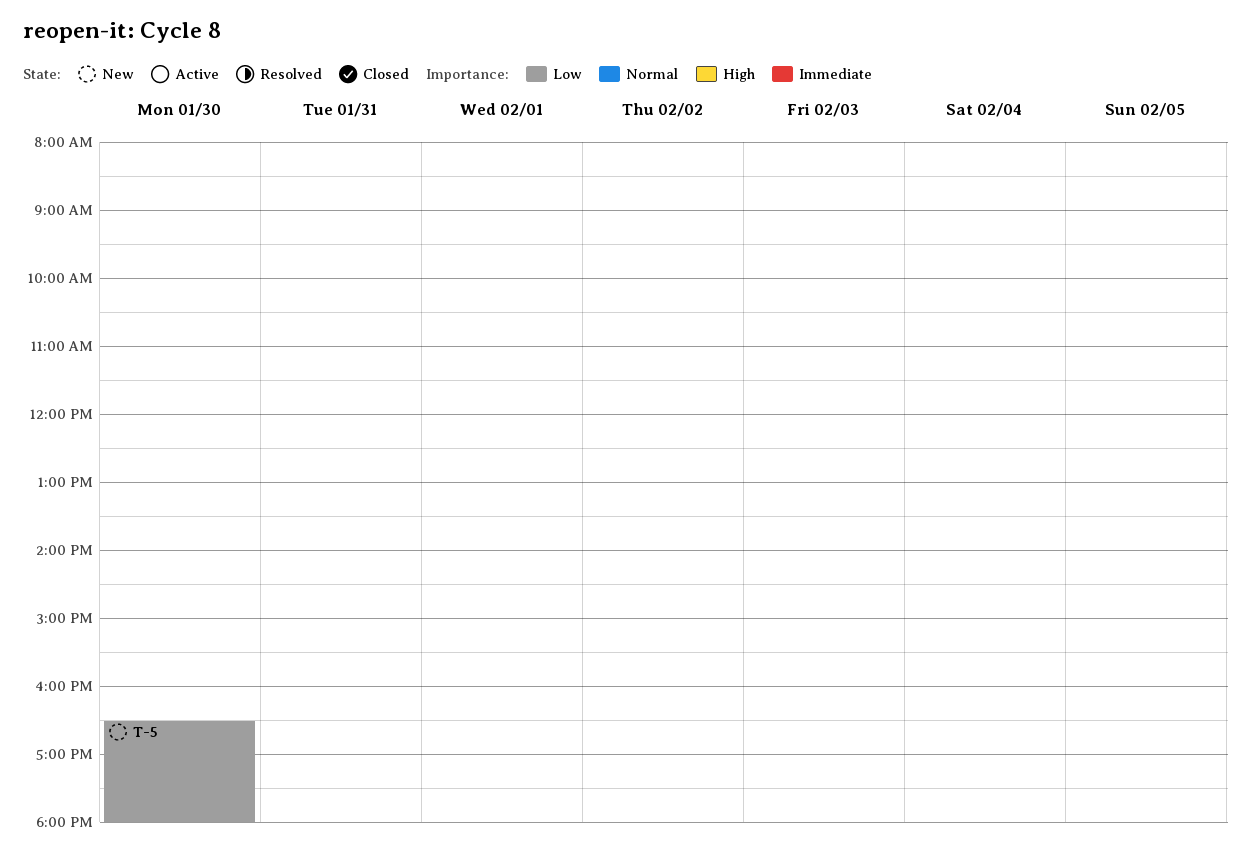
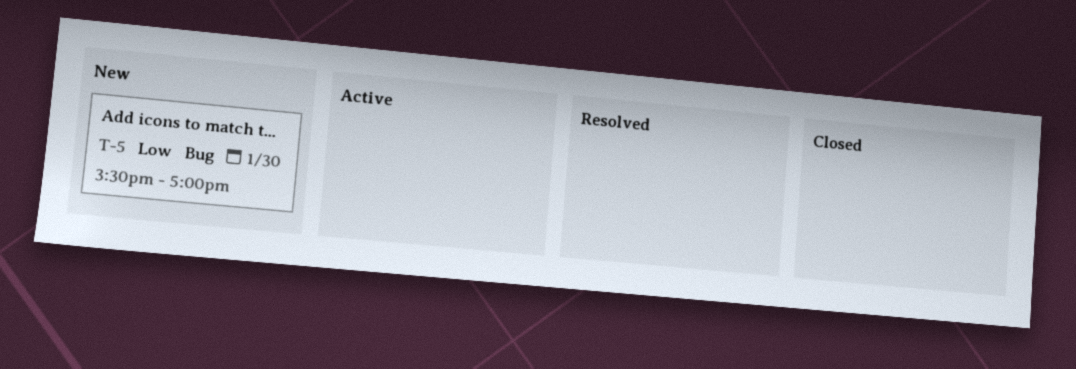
T-5, begins: 16:30 -> 15:30
T-5, ends: 18:00 -> 17:00

